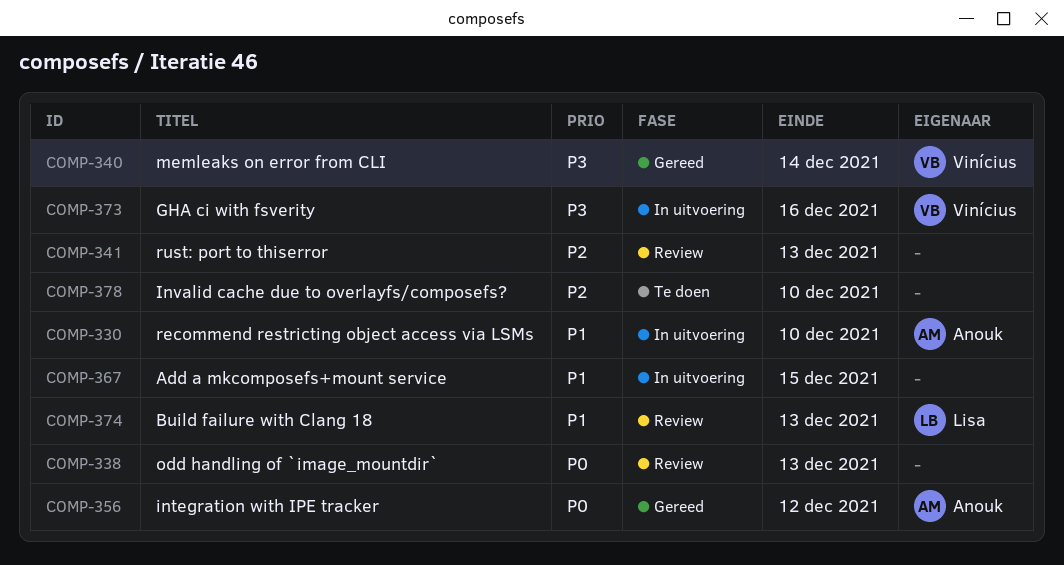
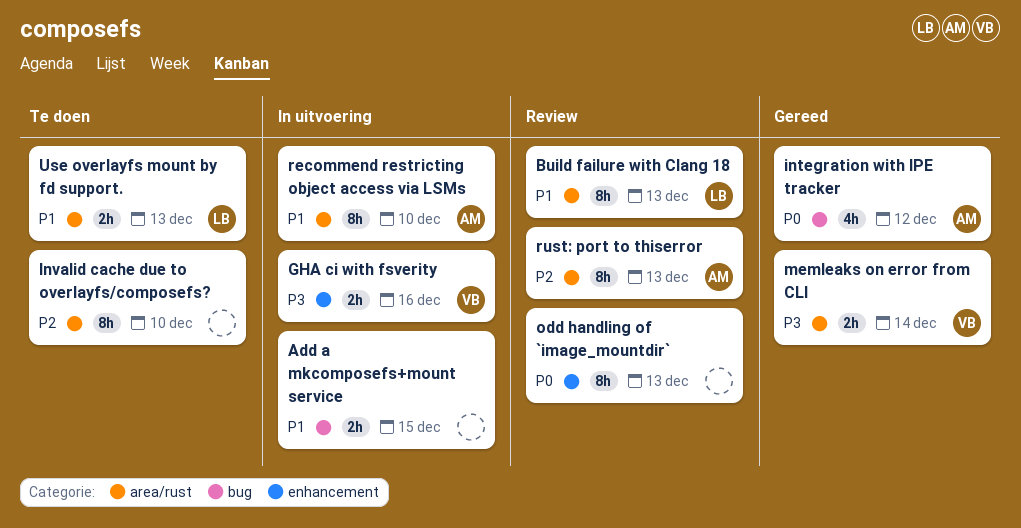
rust: port to thiserror, owner: none -> Anouk
Use overlayfs mount by fd support.: none -> present

